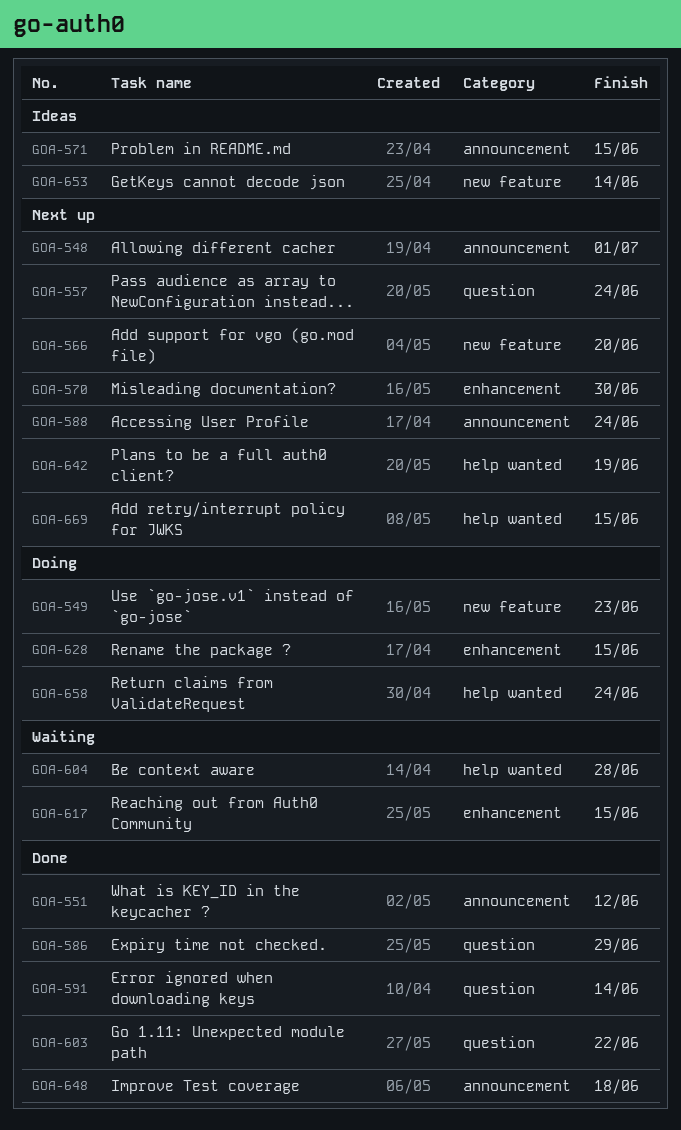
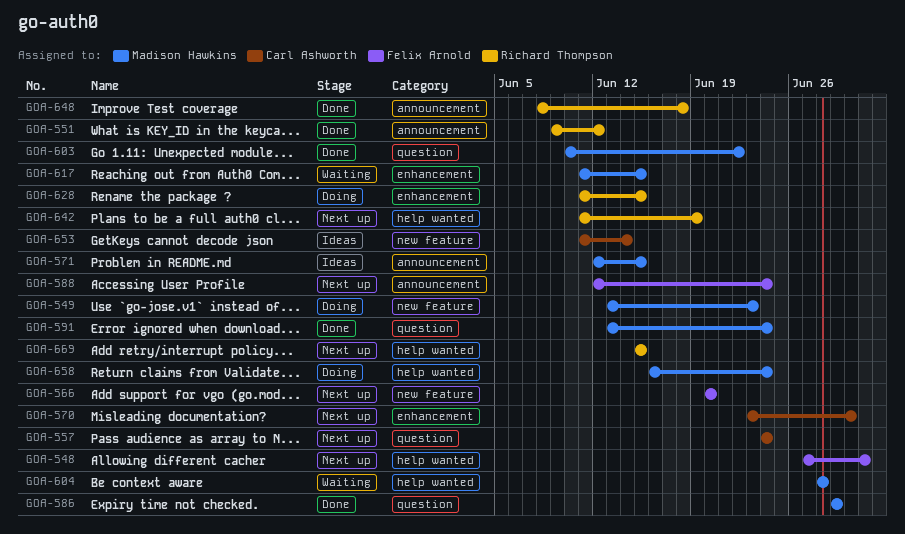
GOA-548, label: announcement -> help wanted
GOA-591, due: Jun 14 -> Jun 24

